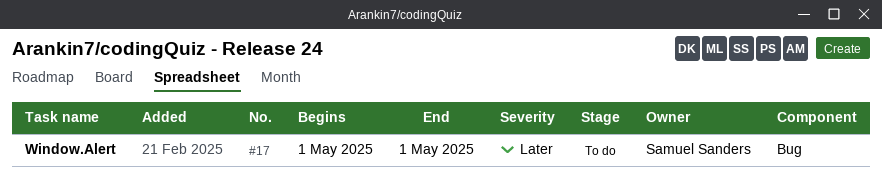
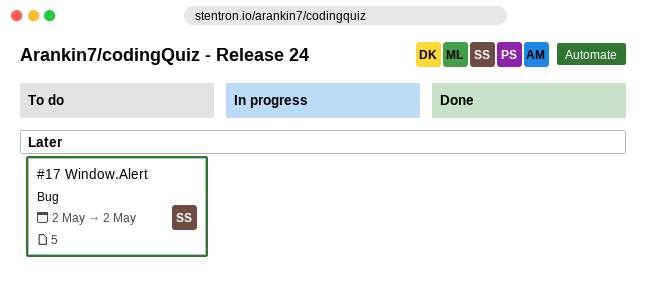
#17, start: May 1 -> May 2
#17, due: May 1 -> May 2

